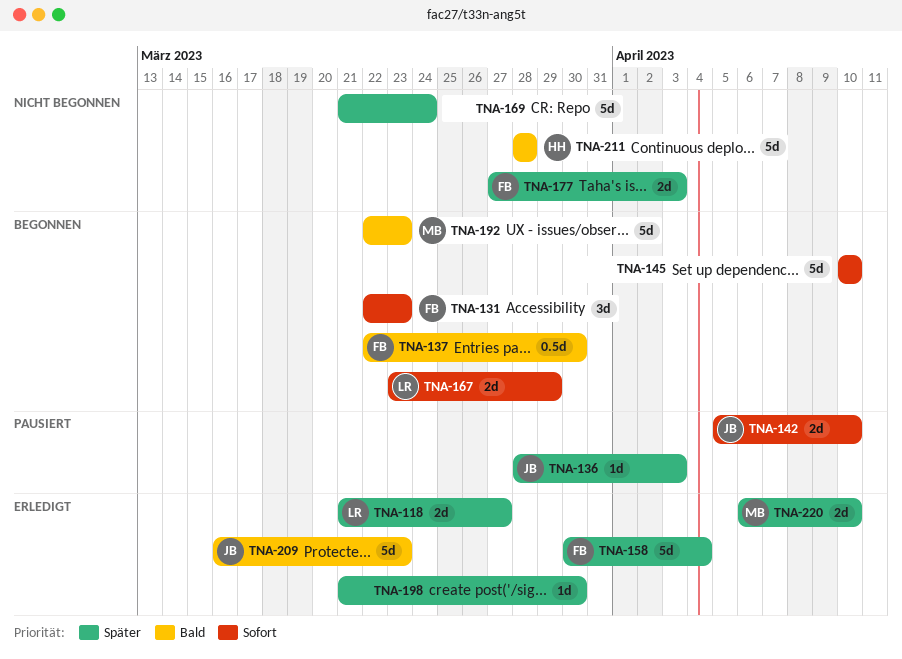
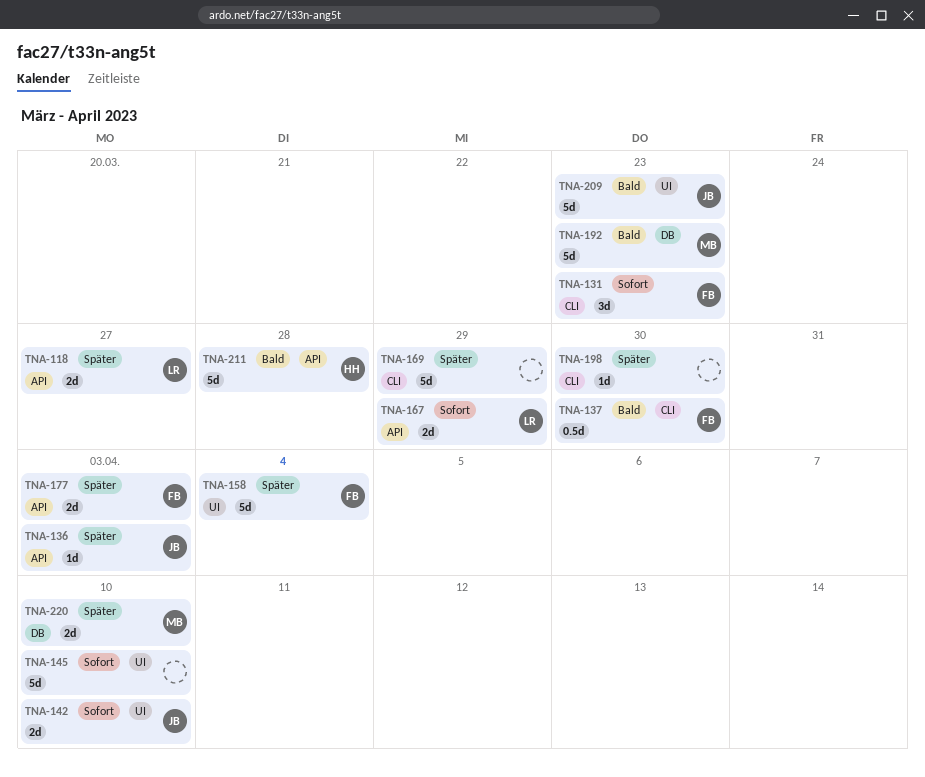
TNA-169, due: Mar 24 -> Mar 29

